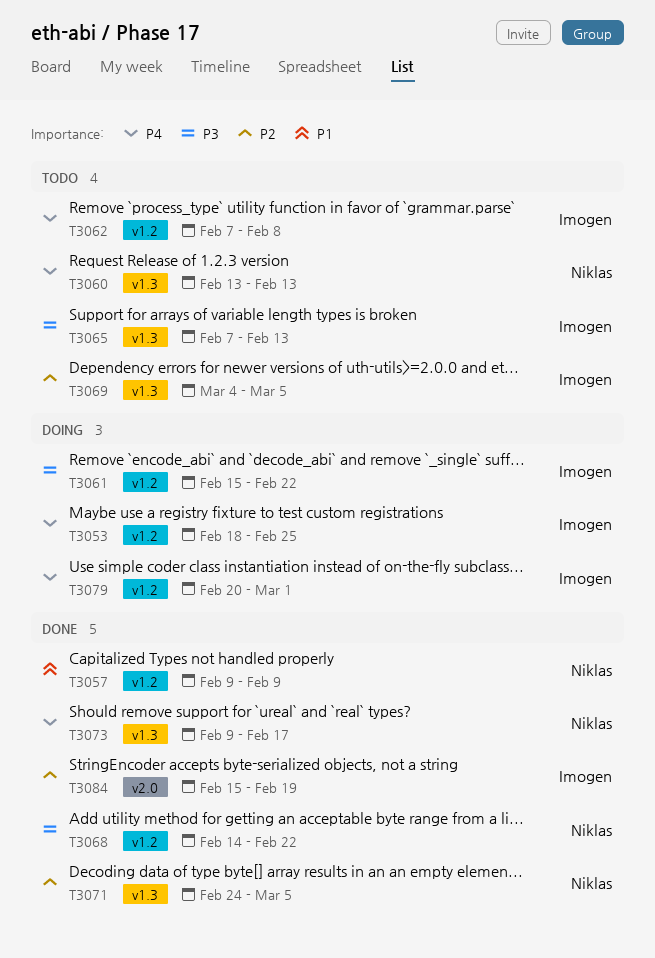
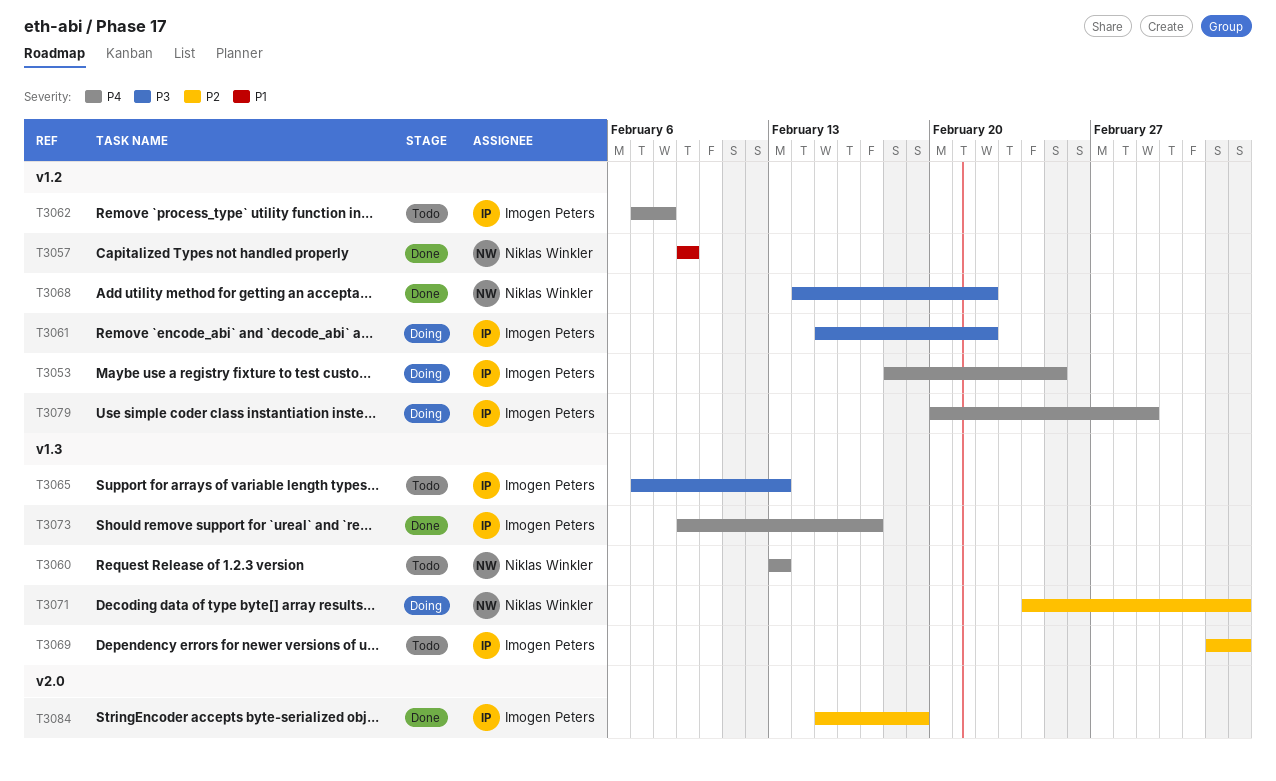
T3071, status: Done -> Doing
T3073, owner: Niklas Winkler -> Imogen Peters

